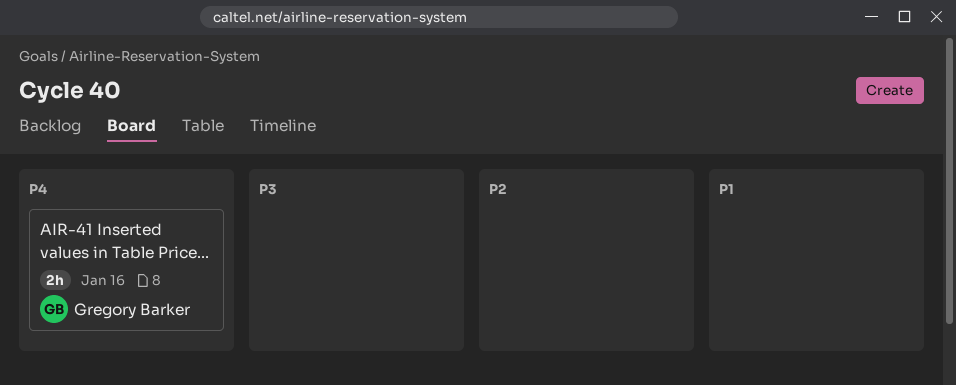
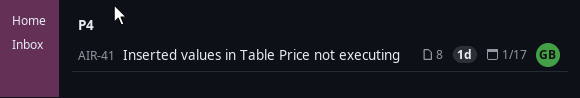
AIR-41, estimate: 2h -> 1d
AIR-41, due: Jan 16 -> Jan 17

